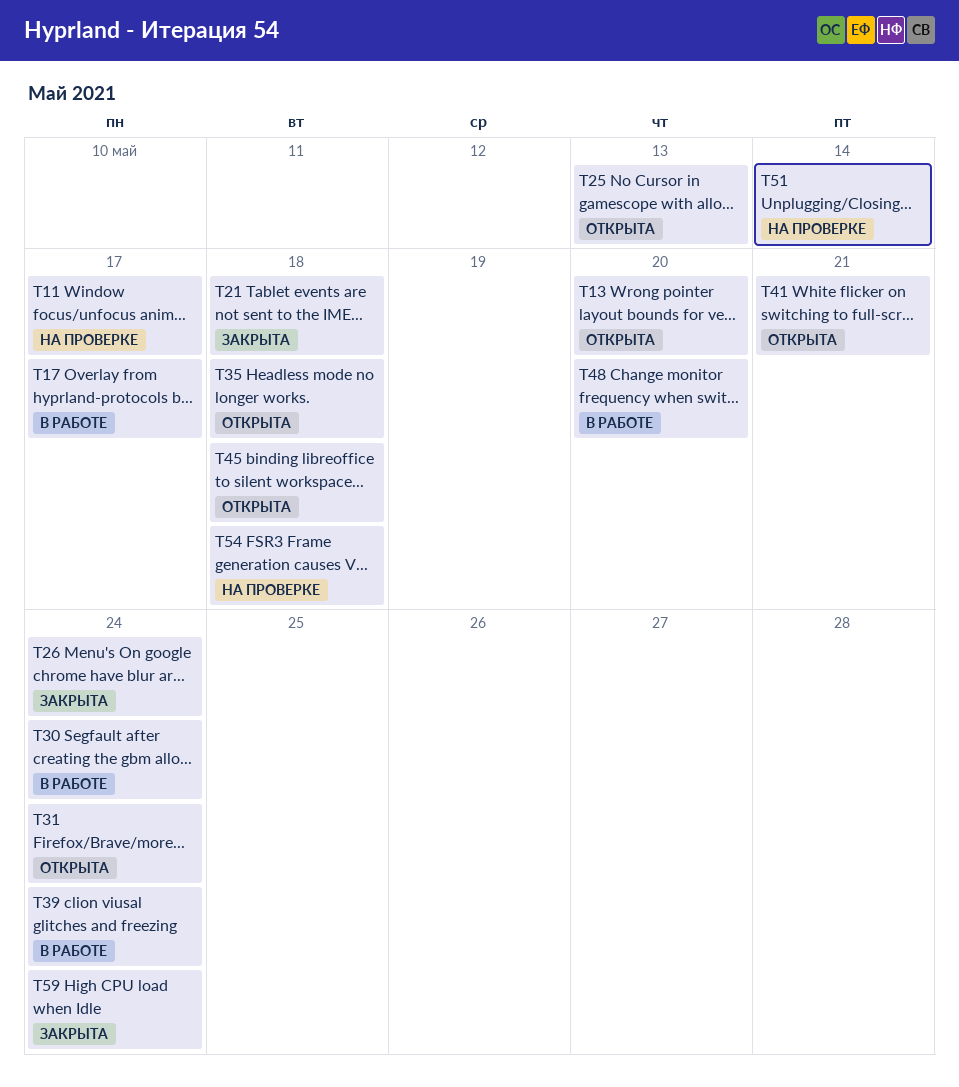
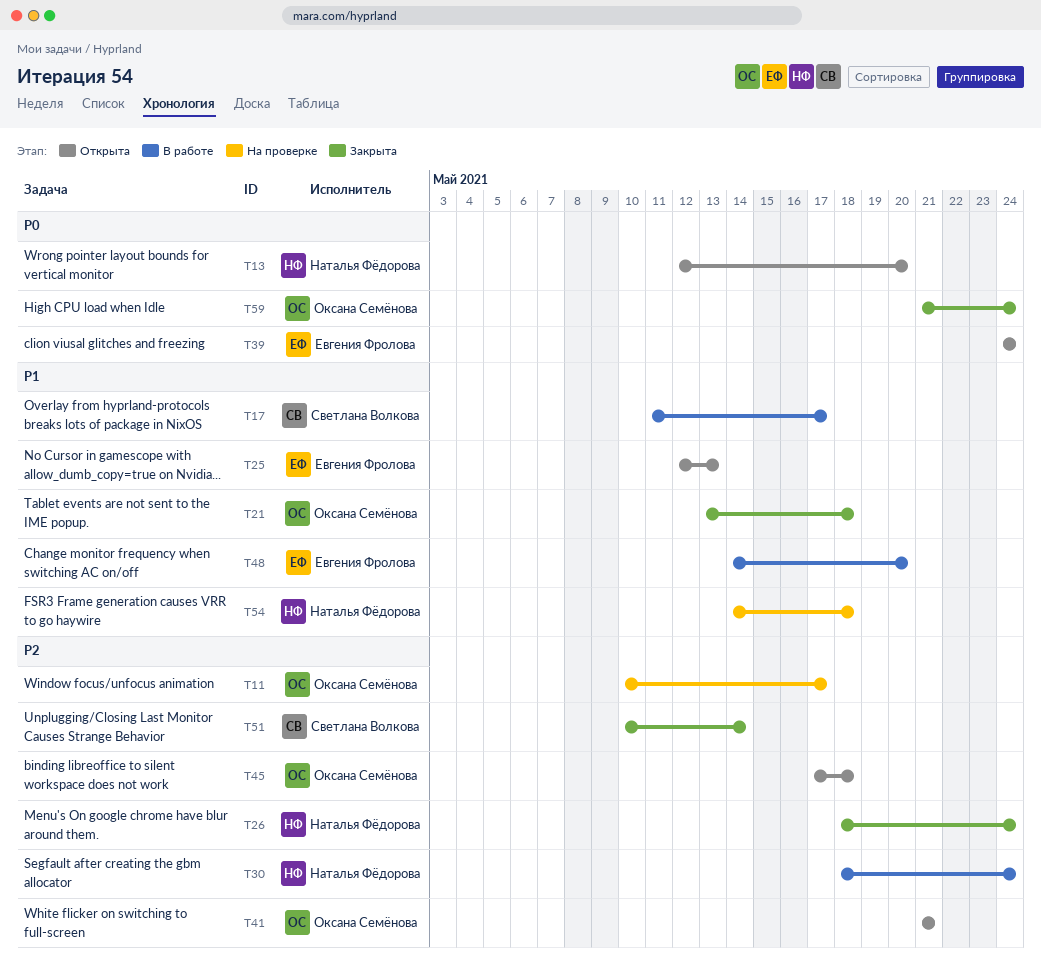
T31: present -> none
T35: present -> none
T39, status: В работе -> Открыта
T51, status: На проверке -> Закрыта

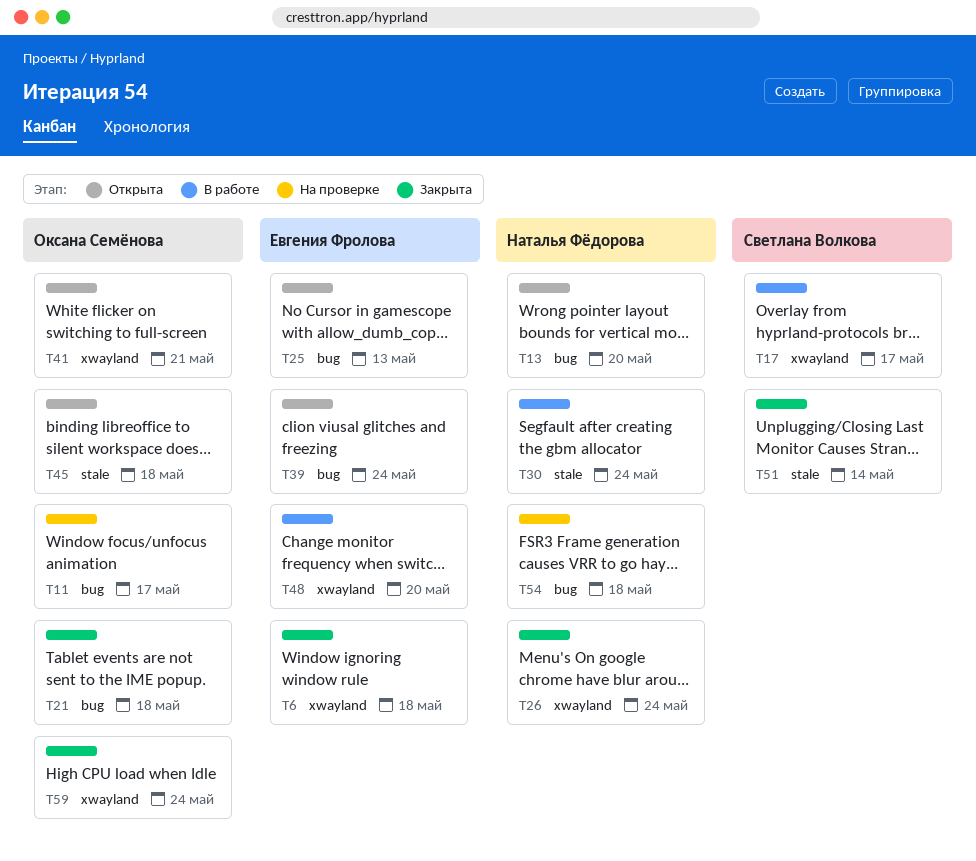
T6: none -> present

